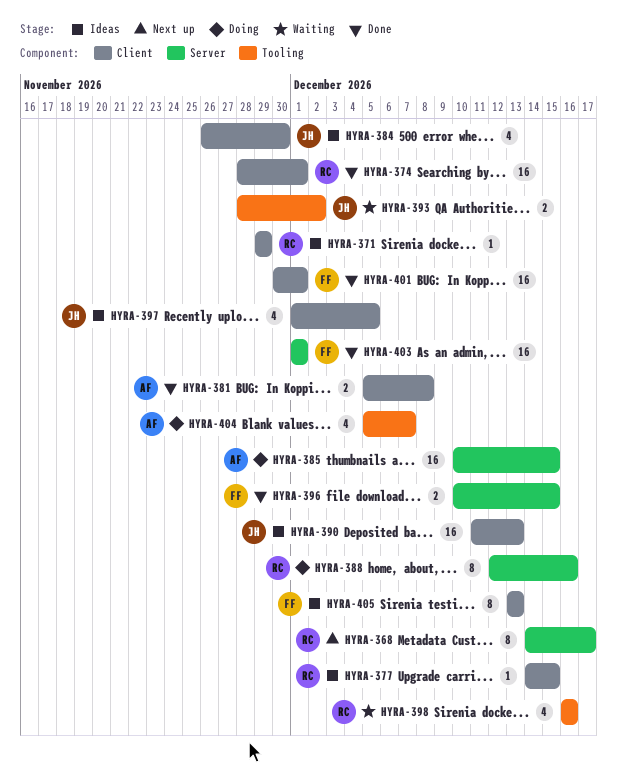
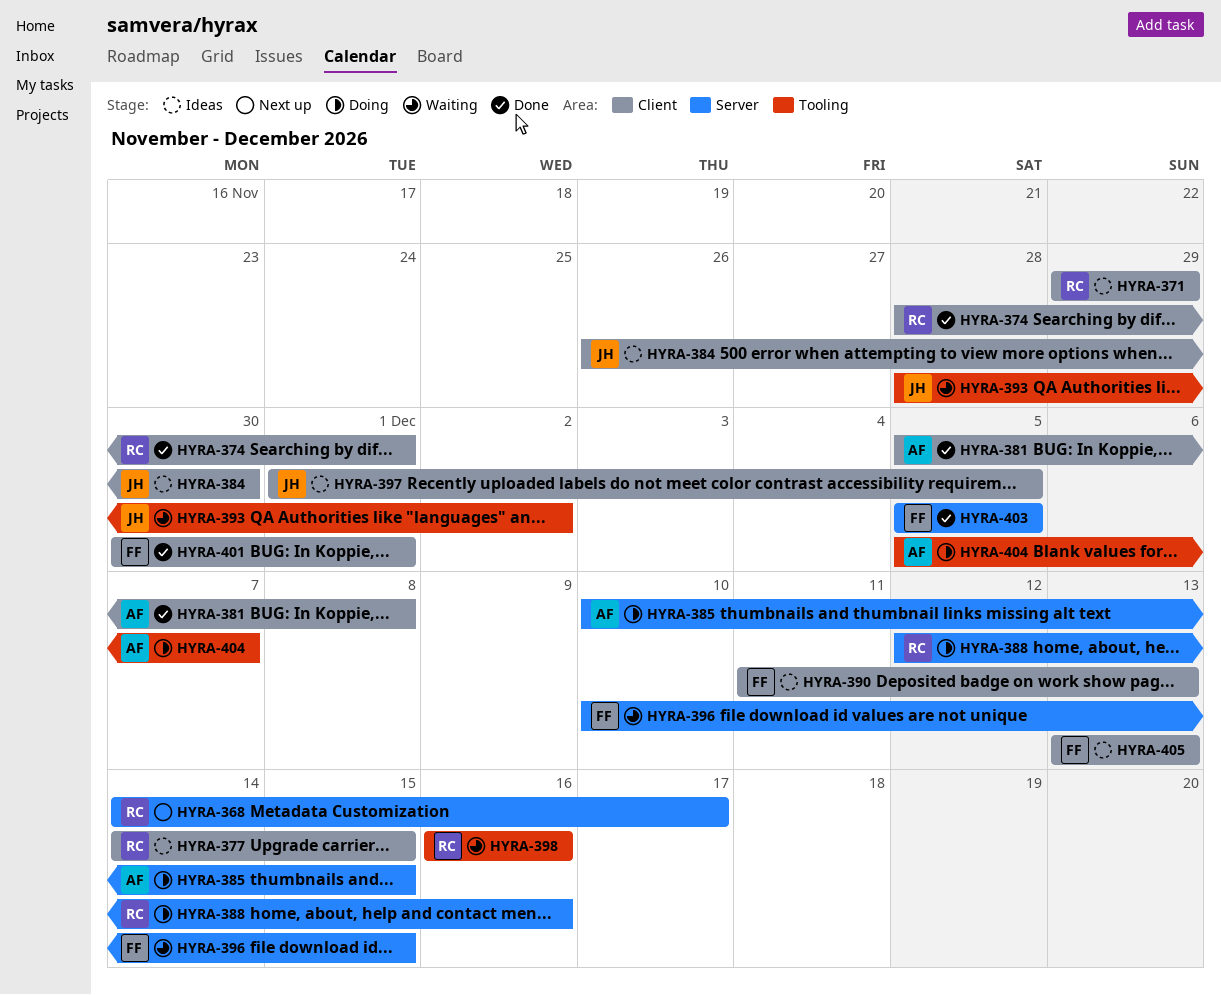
HYRA-390, owner: JH -> FF
HYRA-396, status: Done -> Waiting
HYRA-403, start: Dec 1 -> Dec 5
HYRA-403, due: Dec 1 -> Dec 5

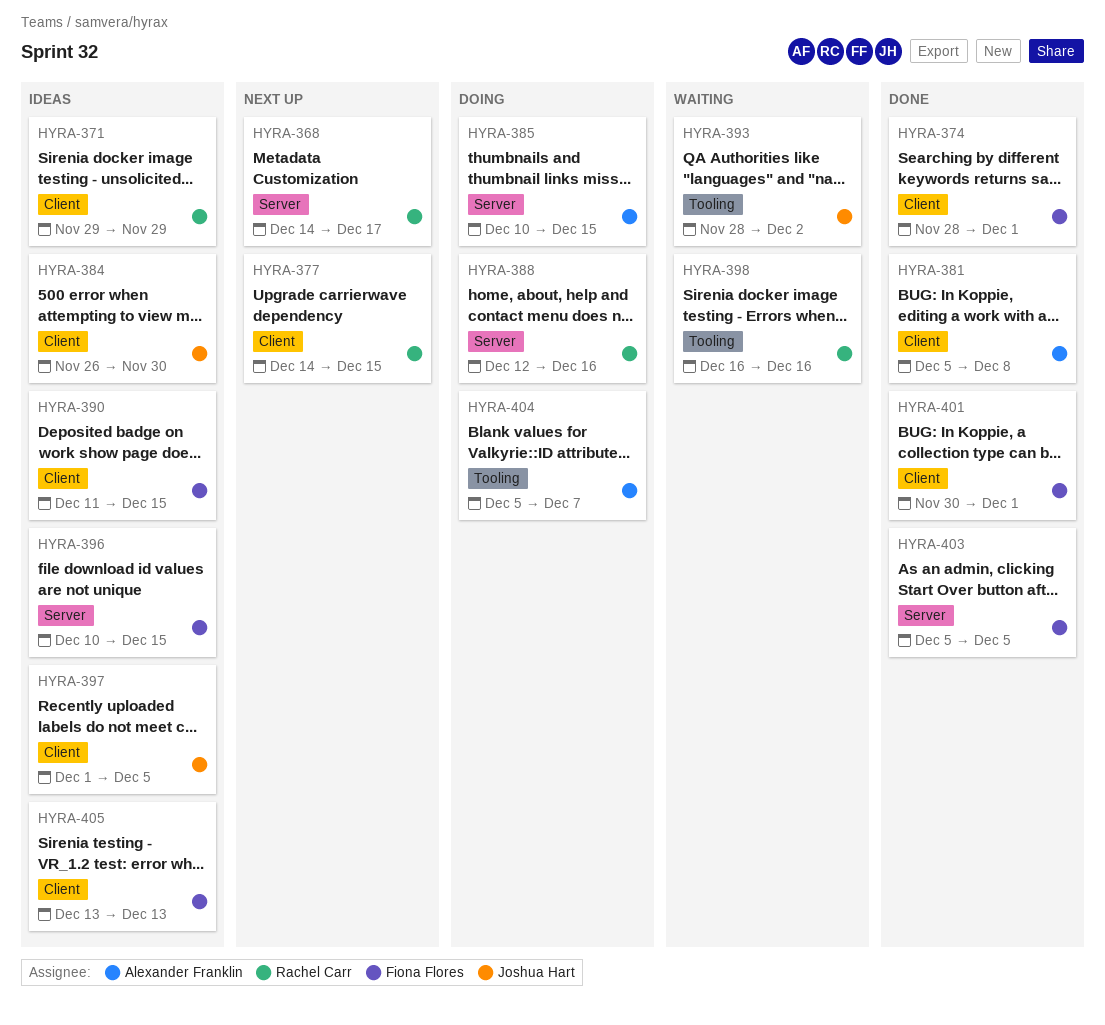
HYRA-374, owner: Rachel Carr -> Fiona Flores
HYRA-377, status: Ideas -> Next up
HYRA-390, due: Dec 13 -> Dec 15
HYRA-396, status: Waiting -> Ideas

